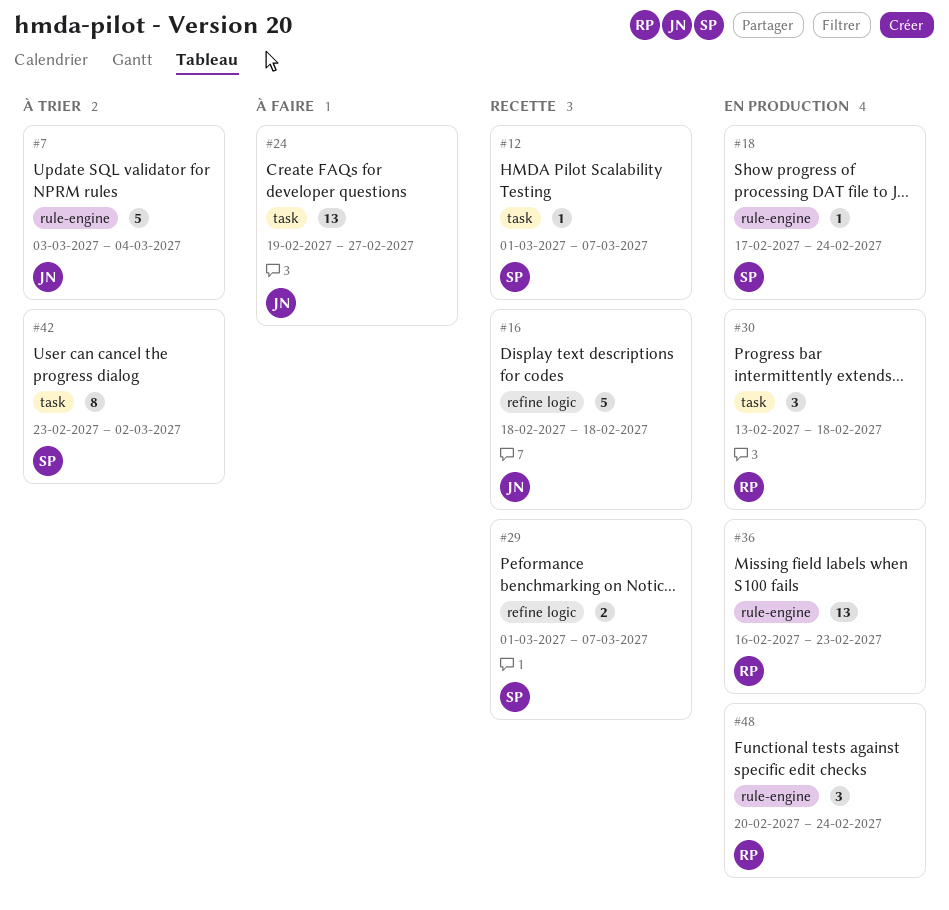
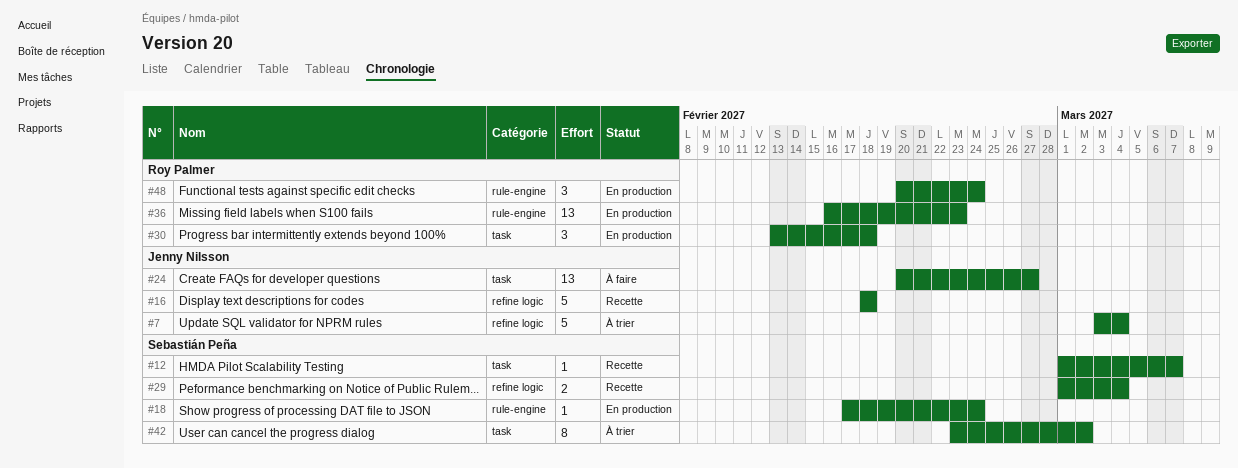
#7, label: rule-engine -> refine logic
#24, start: Feb 19 -> Feb 20
#29, due: Mar 7 -> Mar 4

